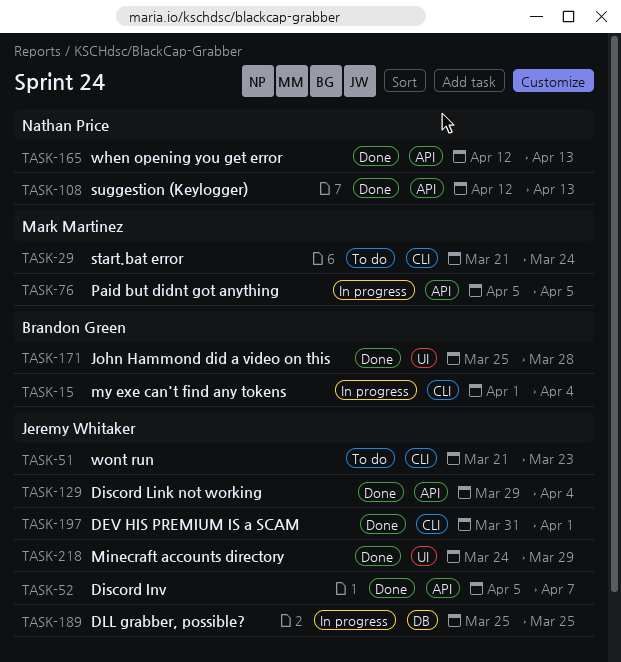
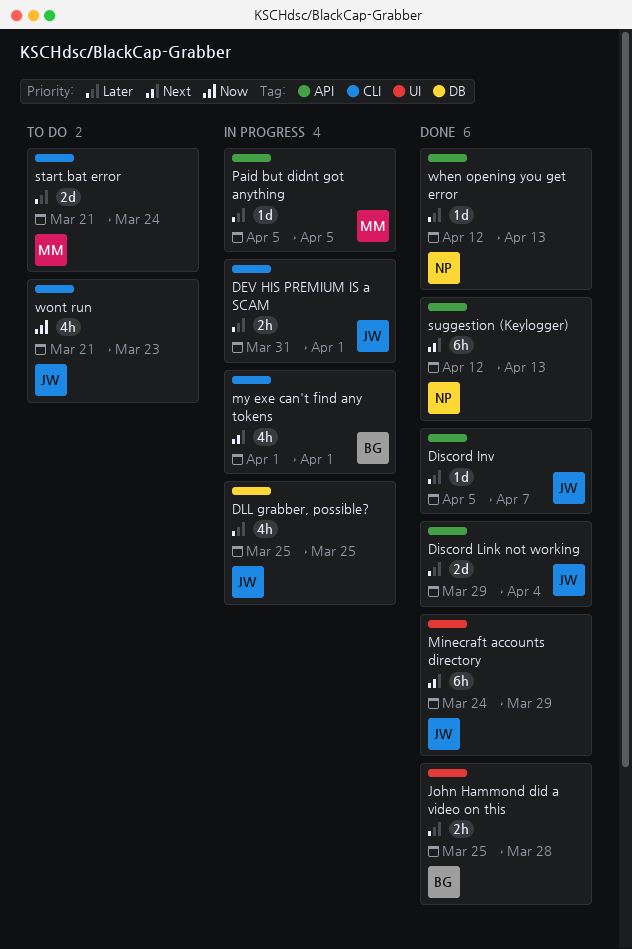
DEV HIS PREMIUM IS a SCAM, status: Done -> In progress
my exe can't find any tokens, due: Apr 4 -> Apr 1

